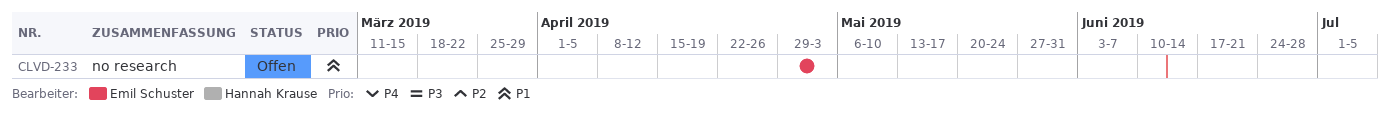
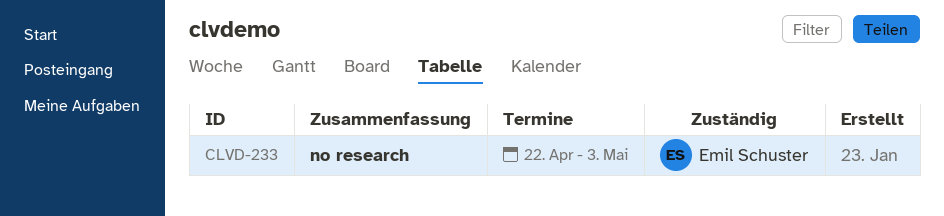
CLVD-233, start: Apr 29 -> Apr 22

